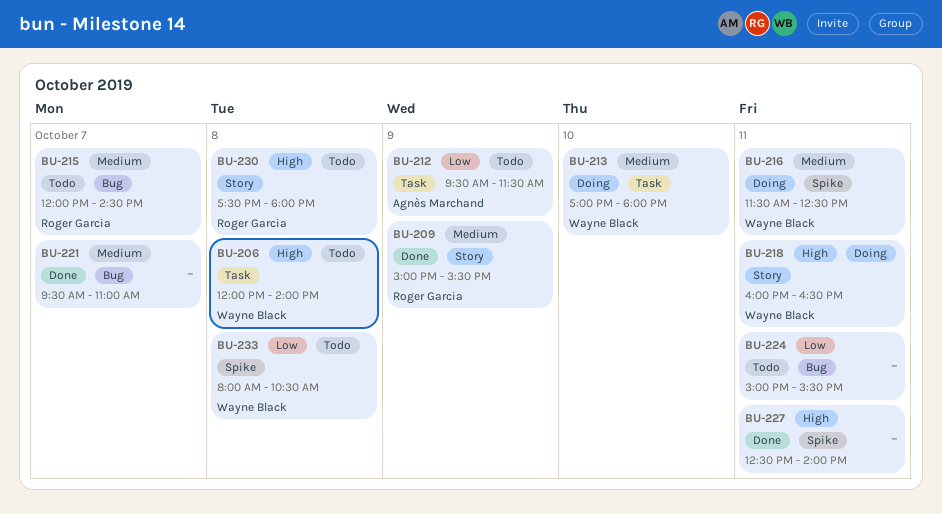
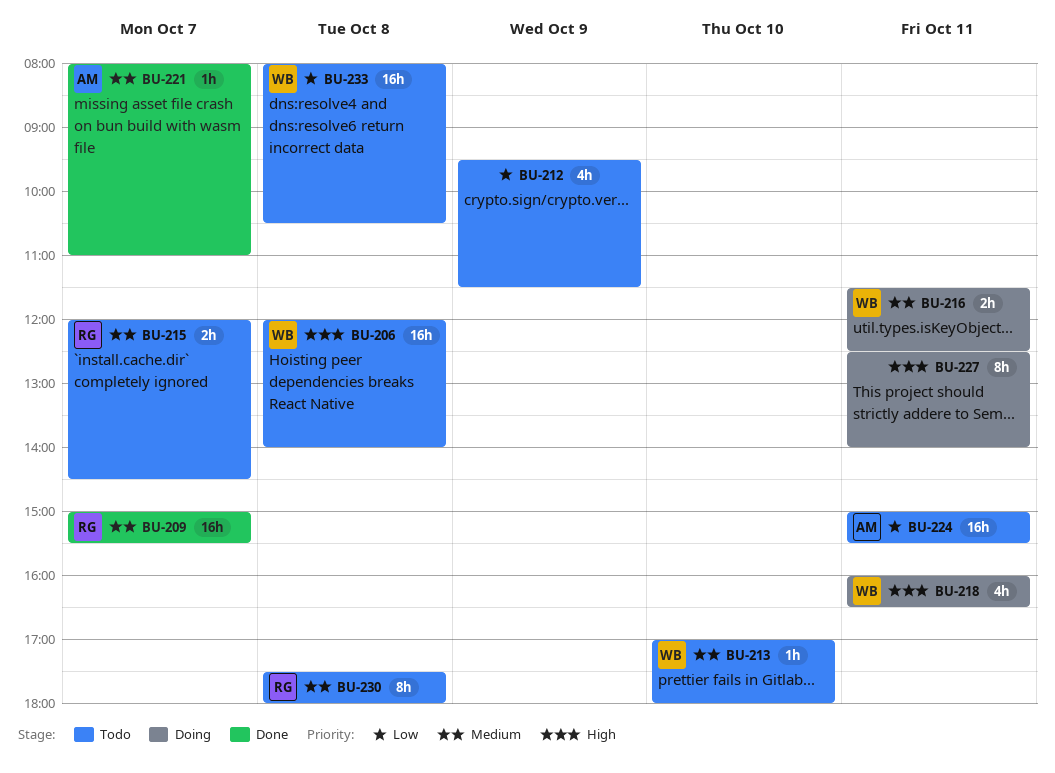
BU-209, day: Oct 9 -> Oct 7
BU-212, owner: Agnès Marchand -> none
BU-213, status: Doing -> Todo
BU-221, owner: none -> Agnès Marchand
BU-221, begins: 09:30 -> 08:00
BU-224, owner: none -> Agnès Marchand
BU-227, status: Done -> Doing
BU-230, priority: High -> Medium

